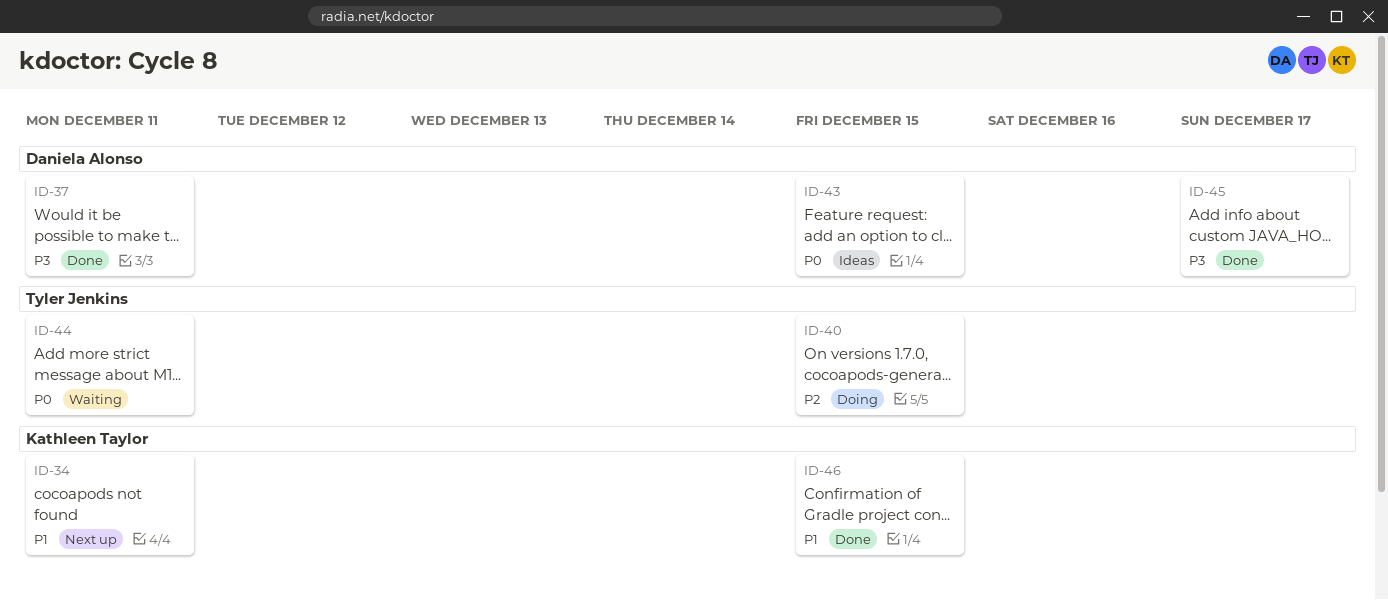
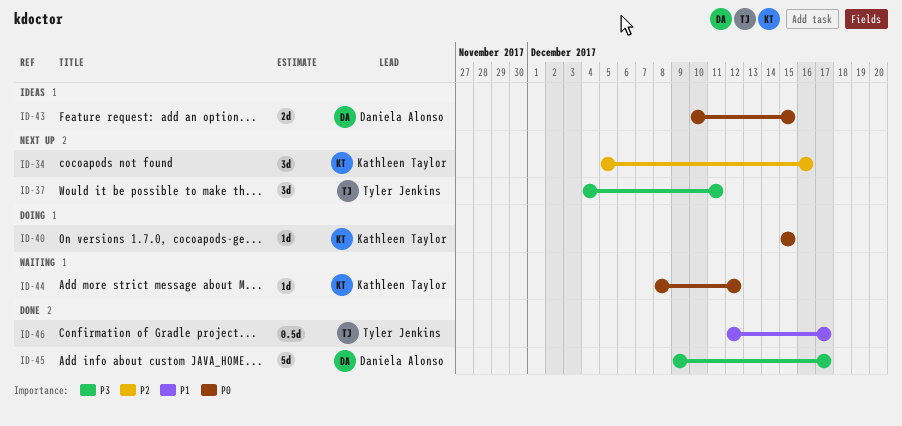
ID-34, priority: P1 -> P2
ID-34, due: Dec 11 -> Dec 16
ID-37, status: Done -> Next up
ID-37, owner: Daniela Alonso -> Tyler Jenkins
ID-40, owner: Tyler Jenkins -> Kathleen Taylor
ID-40, priority: P2 -> P0
ID-44, owner: Tyler Jenkins -> Kathleen Taylor
ID-44, due: Dec 11 -> Dec 12
ID-46, owner: Kathleen Taylor -> Tyler Jenkins
ID-46, due: Dec 15 -> Dec 17

